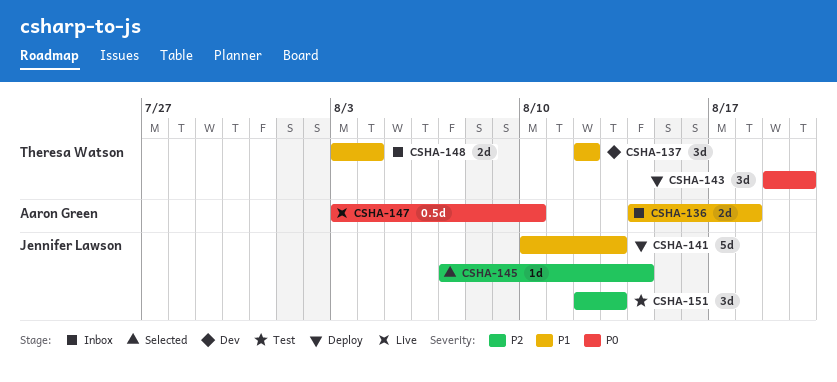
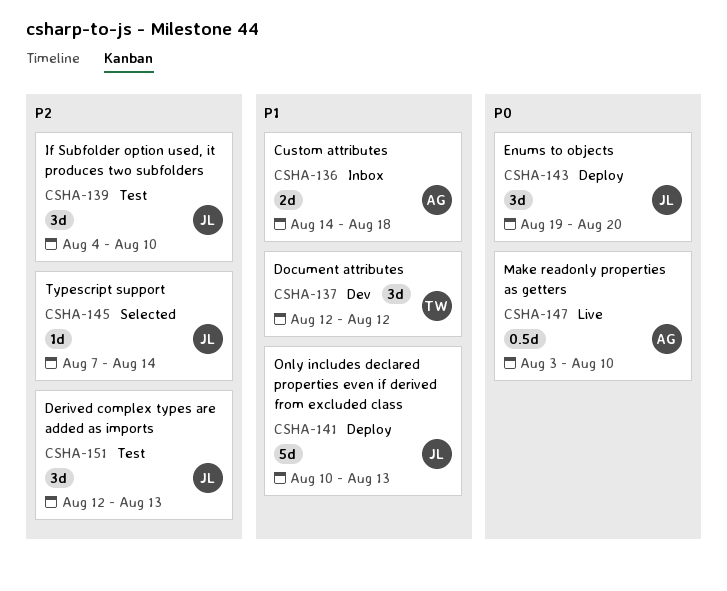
CSHA-139: none -> present
CSHA-143, owner: Theresa Watson -> Jennifer Lawson
CSHA-148: present -> none

